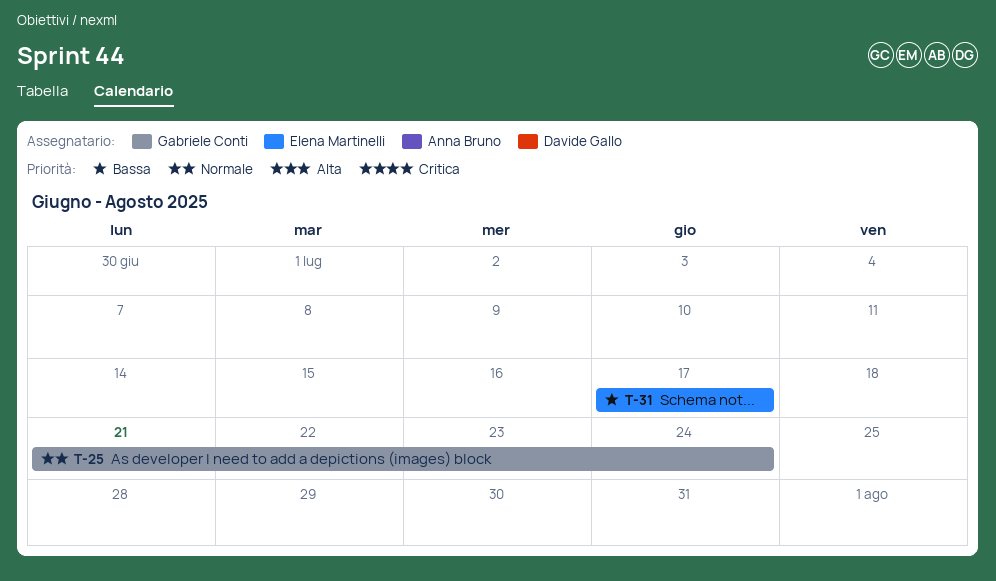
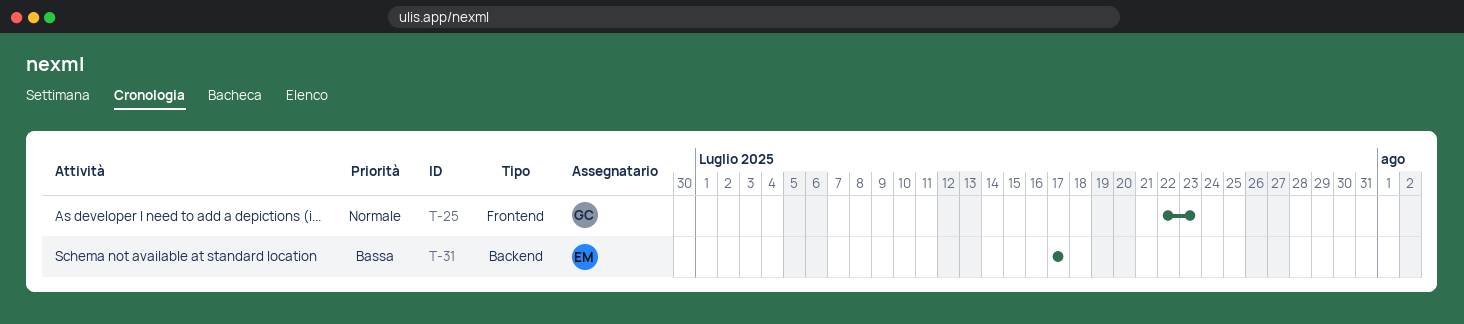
T-25, start: Jul 21 -> Jul 22
T-25, due: Jul 24 -> Jul 23

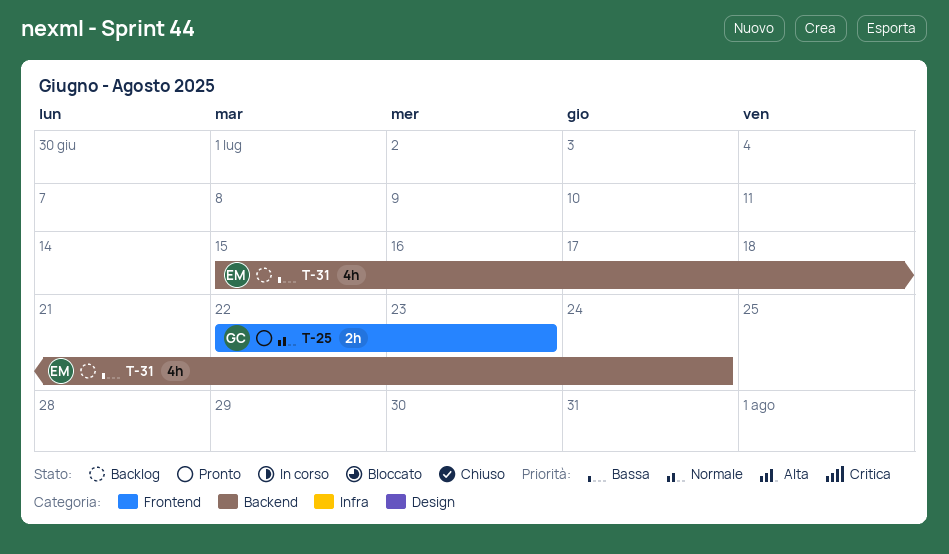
T-31, start: Jul 17 -> Jul 15
T-31, due: Jul 17 -> Jul 24

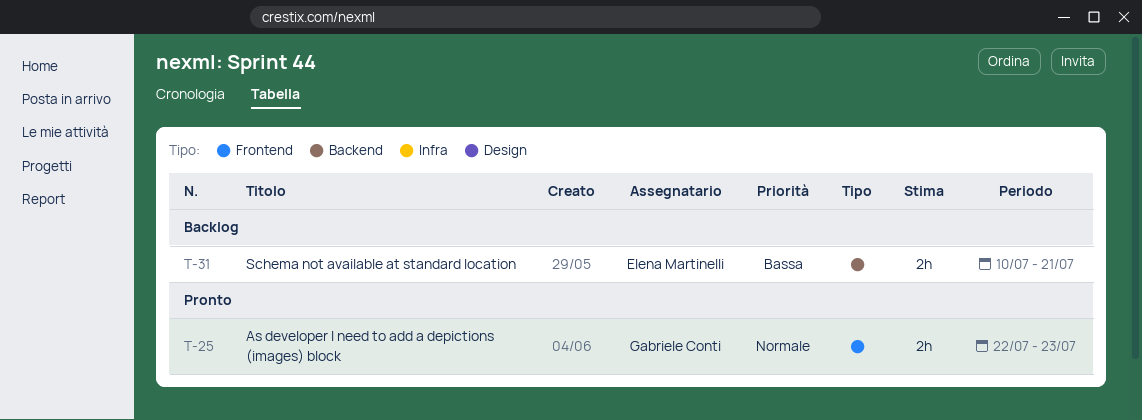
T-31, estimate: 4h -> 2h
T-31, start: Jul 15 -> Jul 10
T-31, due: Jul 24 -> Jul 21

